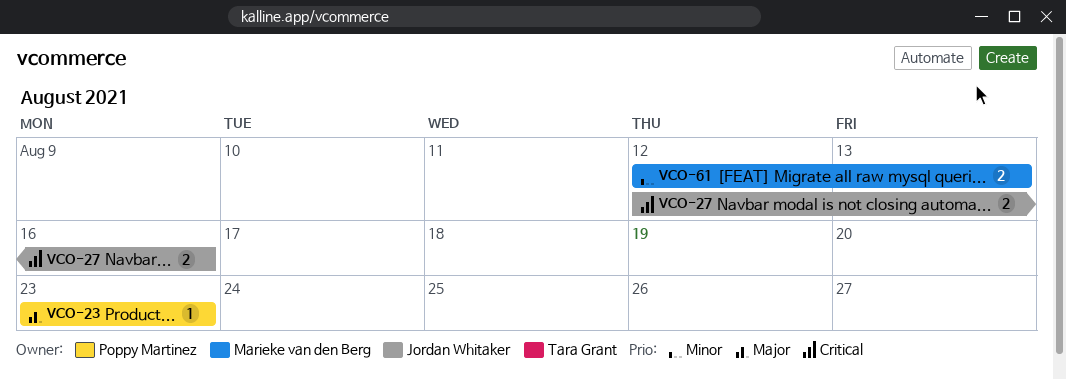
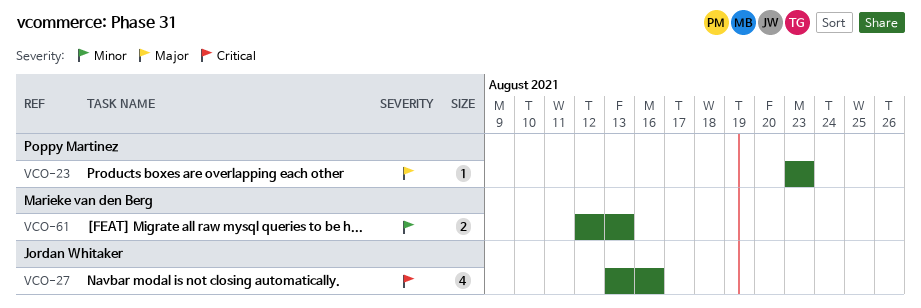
VCO-27, estimate: 2 -> 4
VCO-27, start: Aug 12 -> Aug 13

